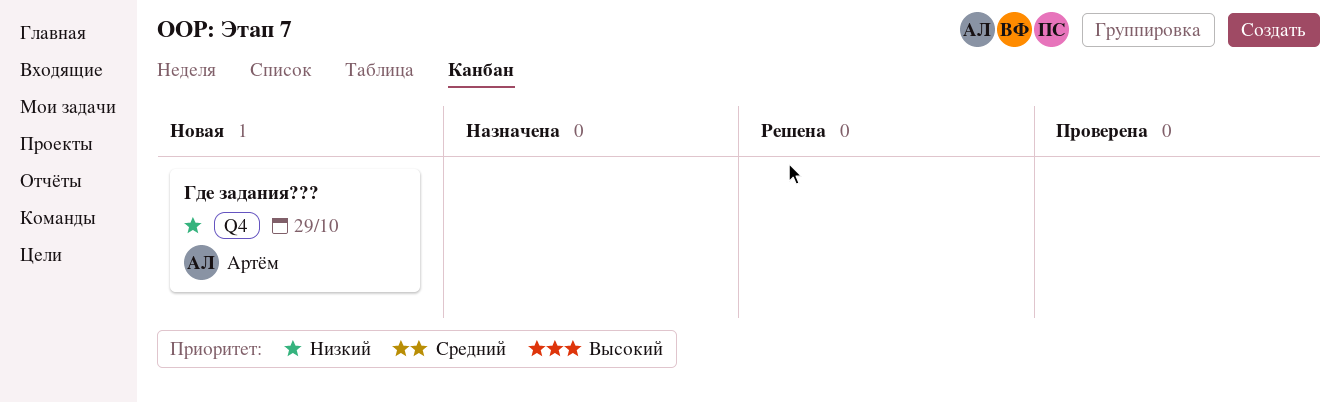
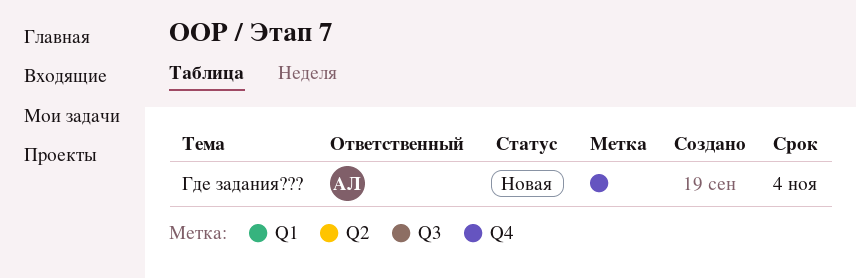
Где задания???, due: Oct 29 -> Nov 4

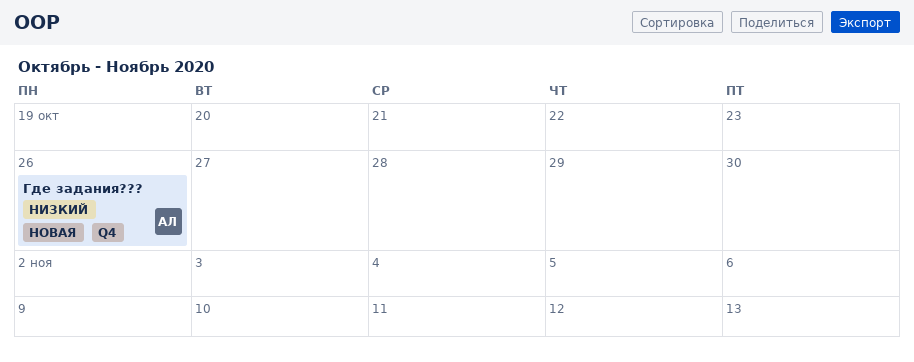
Где задания???, due: Nov 4 -> Oct 26

